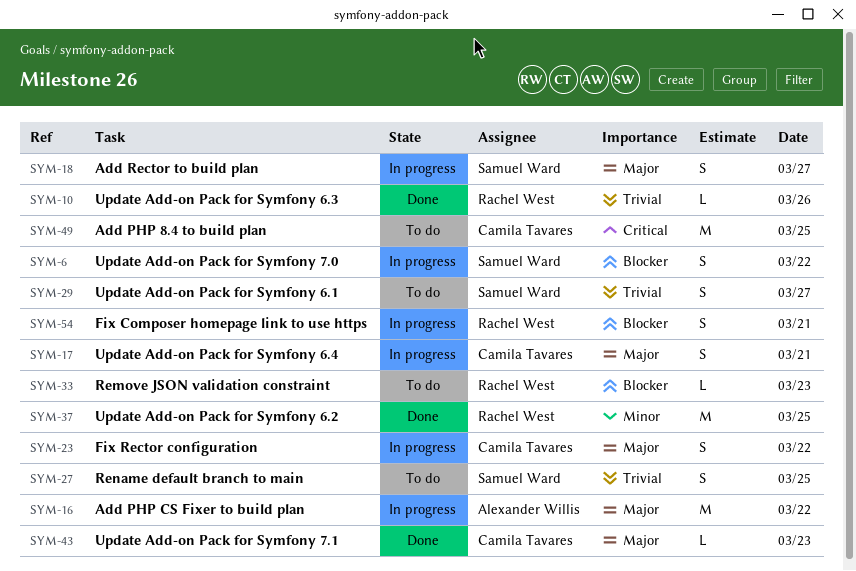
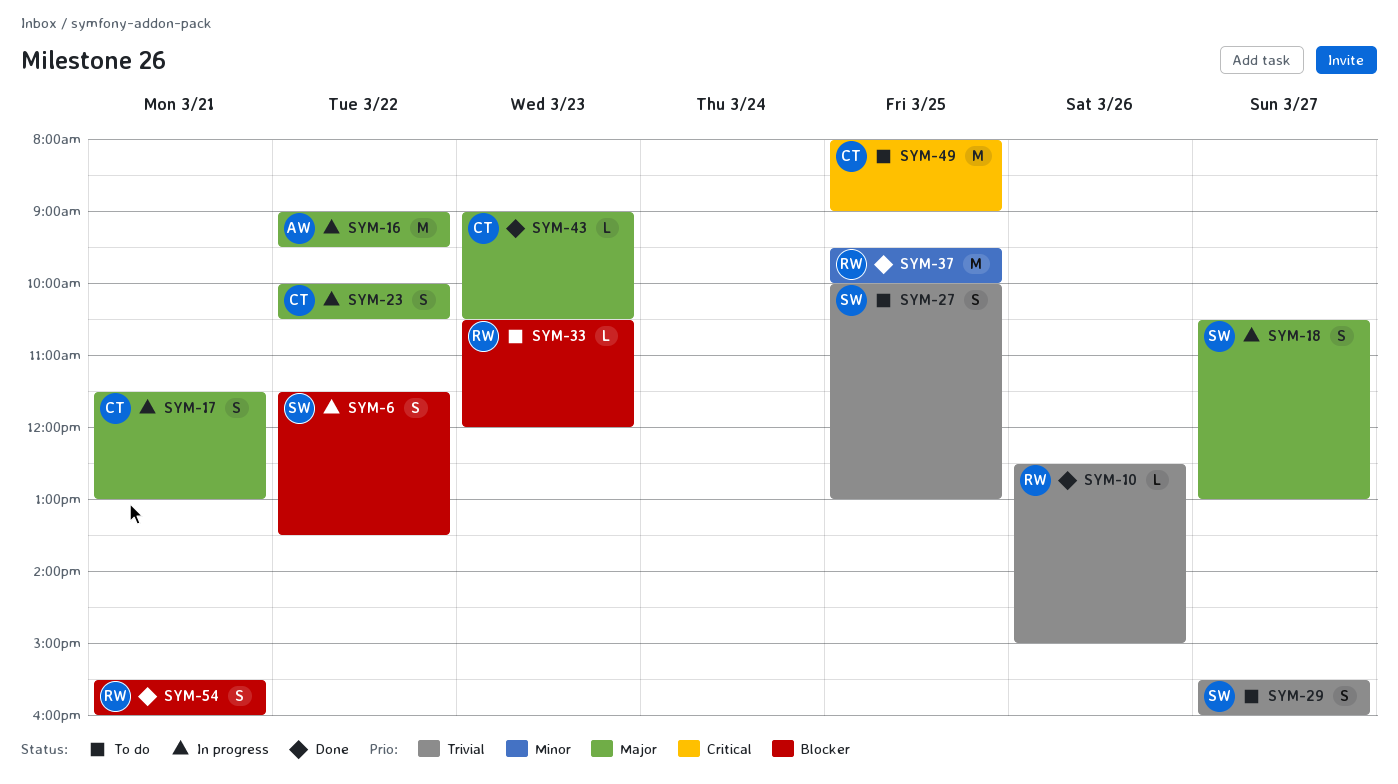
SYM-54, status: In progress -> Done

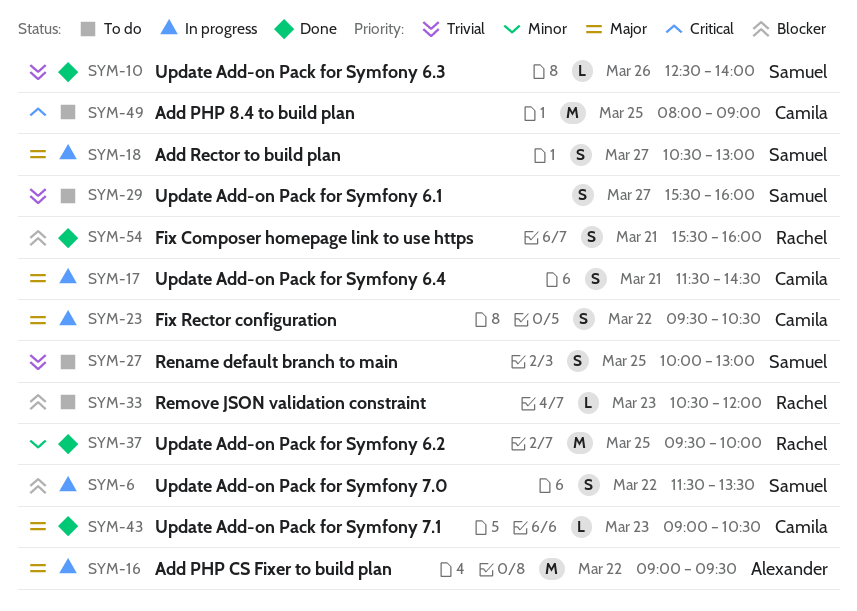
SYM-10, owner: Rachel -> Samuel
SYM-10, ends: 15:00 -> 14:00
SYM-17, ends: 13:00 -> 14:30
SYM-23, begins: 10:00 -> 09:30

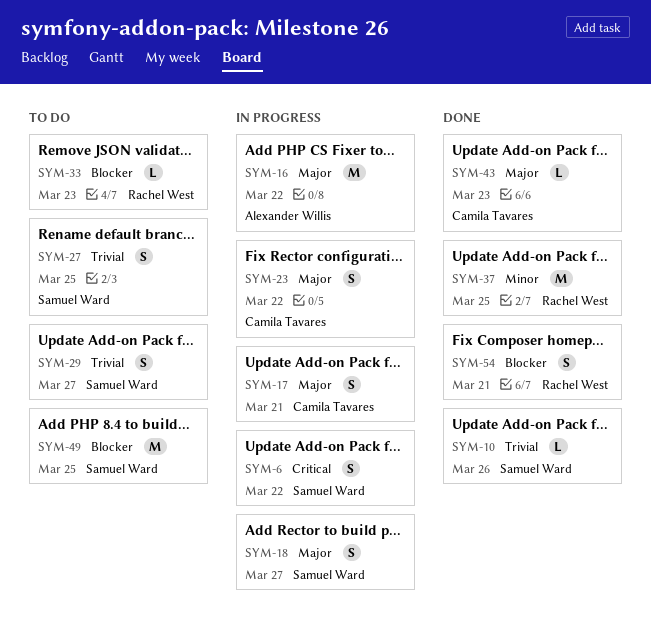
SYM-6, priority: Blocker -> Critical
SYM-49, owner: Camila Tavares -> Samuel Ward
SYM-49, priority: Critical -> Blocker

